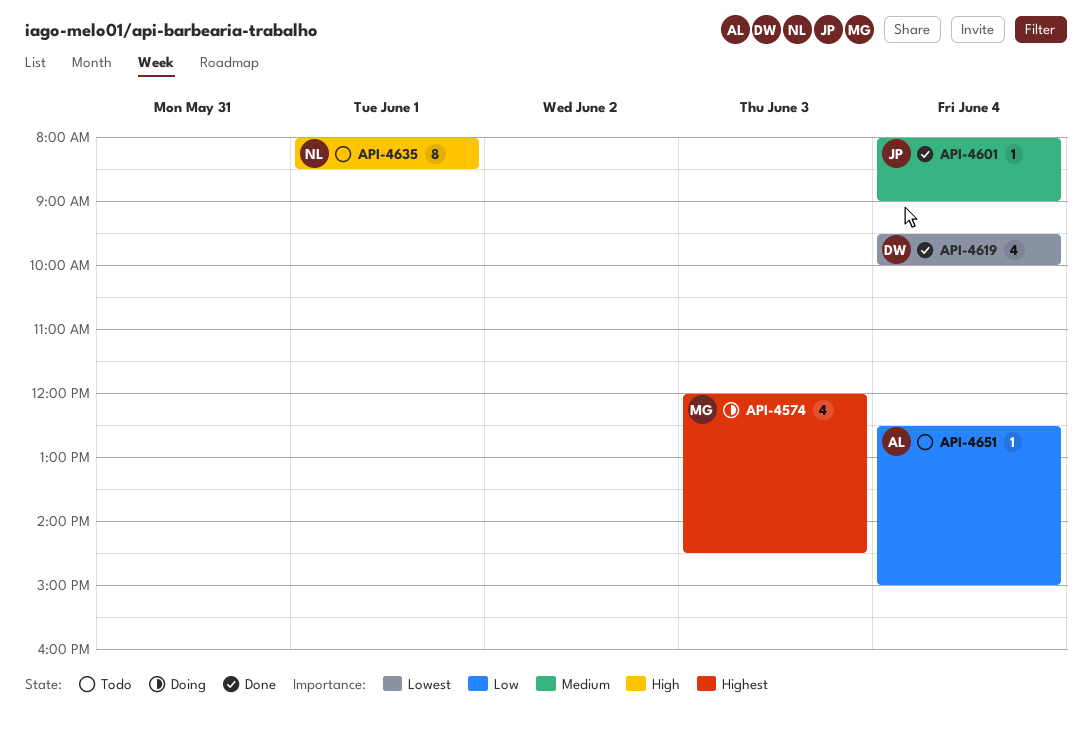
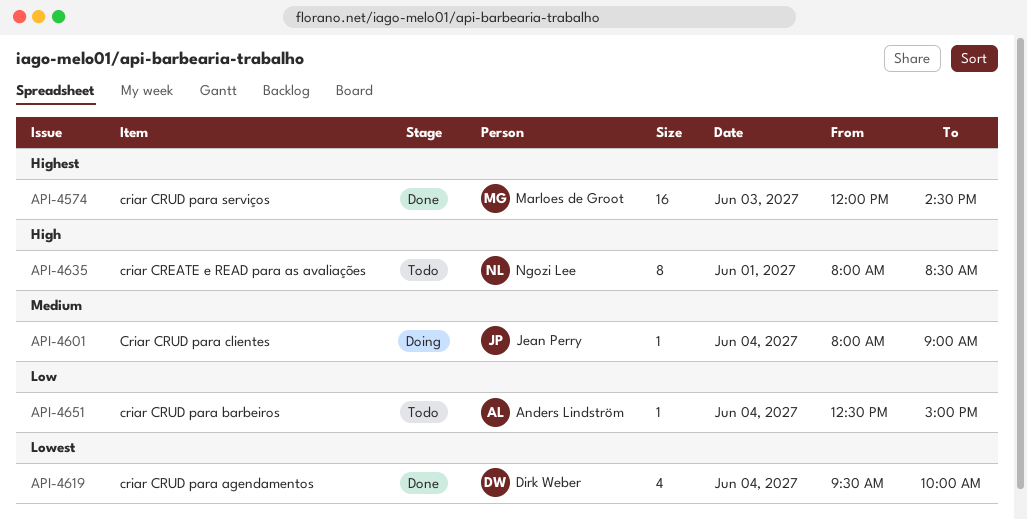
API-4574, status: Doing -> Done
API-4574, estimate: 4 -> 16
API-4601, status: Done -> Doing

